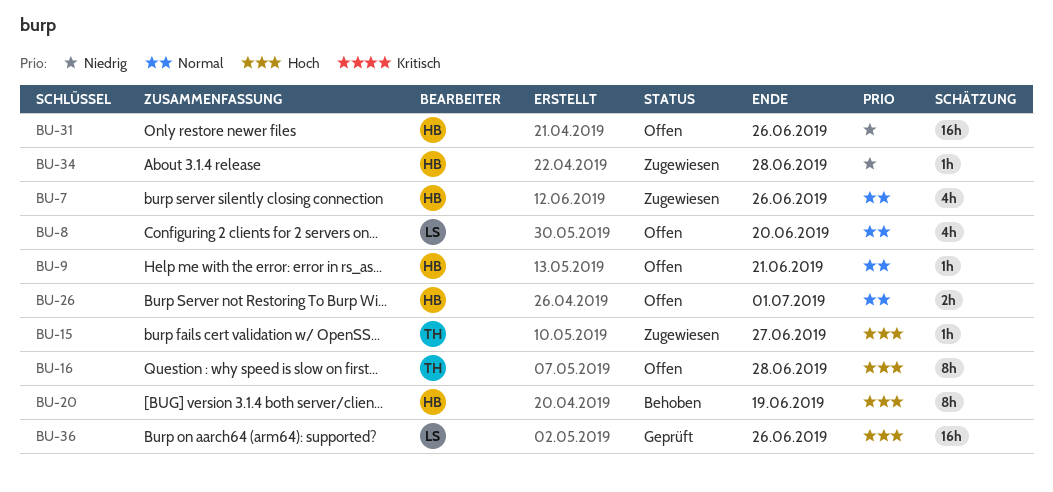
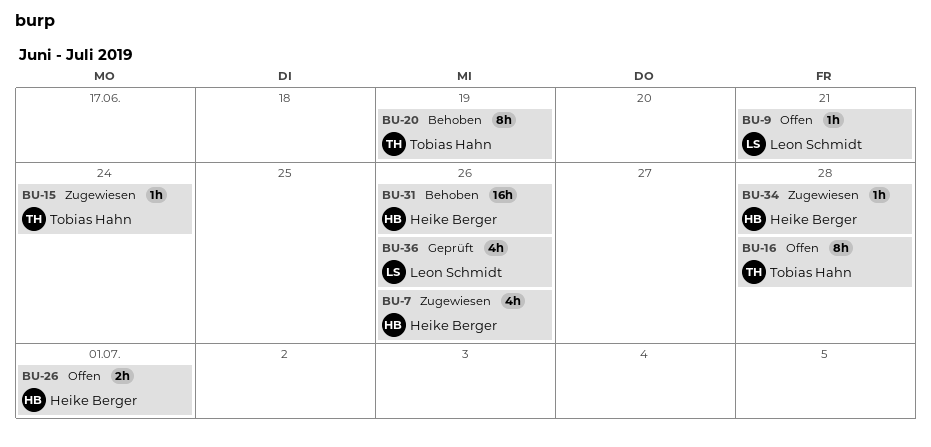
BU-8: present -> none
BU-9, owner: Heike Berger -> Leon Schmidt
BU-15, due: Jun 27 -> Jun 24
BU-20, owner: Heike Berger -> Tobias Hahn
BU-31, status: Offen -> Behoben
BU-36, estimate: 16h -> 4h

